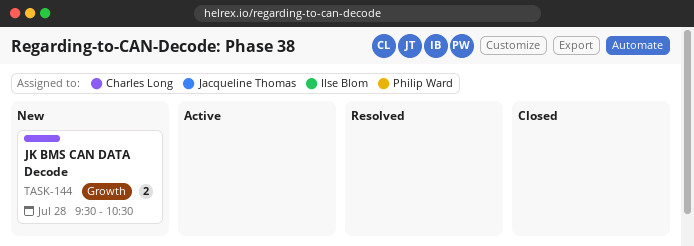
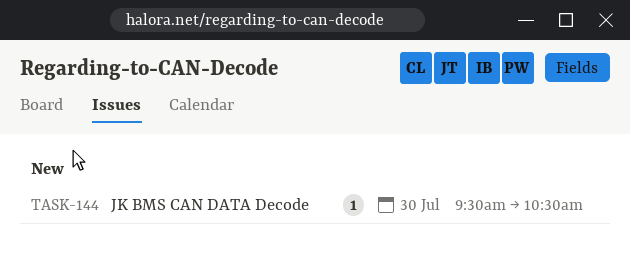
TASK-144, estimate: 2 -> 1
TASK-144, day: Jul 28 -> Jul 30

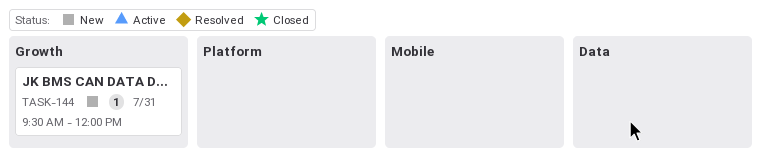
TASK-144, day: Jul 30 -> Jul 31
TASK-144, ends: 10:30 -> 12:00

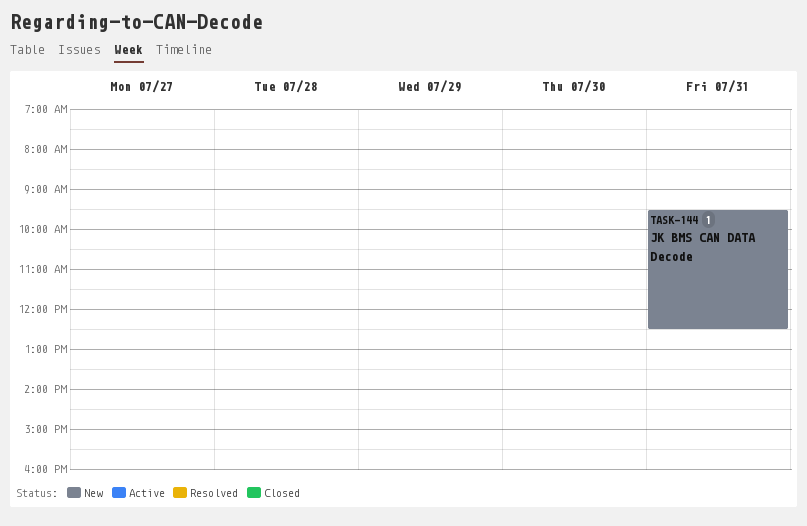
TASK-144, ends: 12:00 -> 12:30

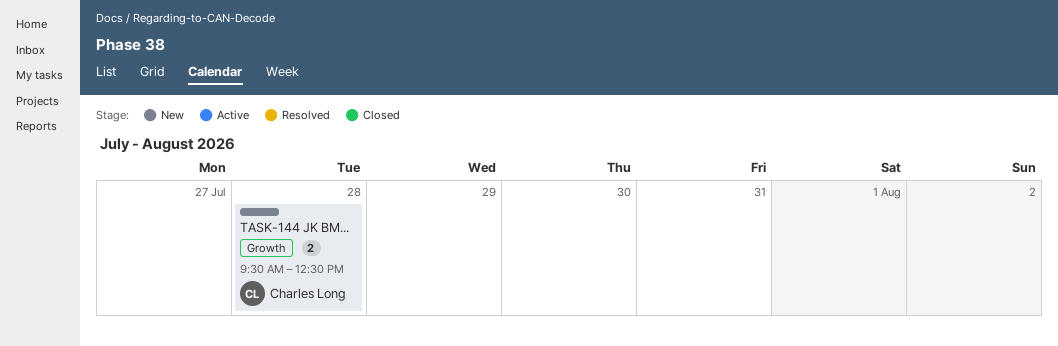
TASK-144, estimate: 1 -> 2
TASK-144, day: Jul 31 -> Jul 28

